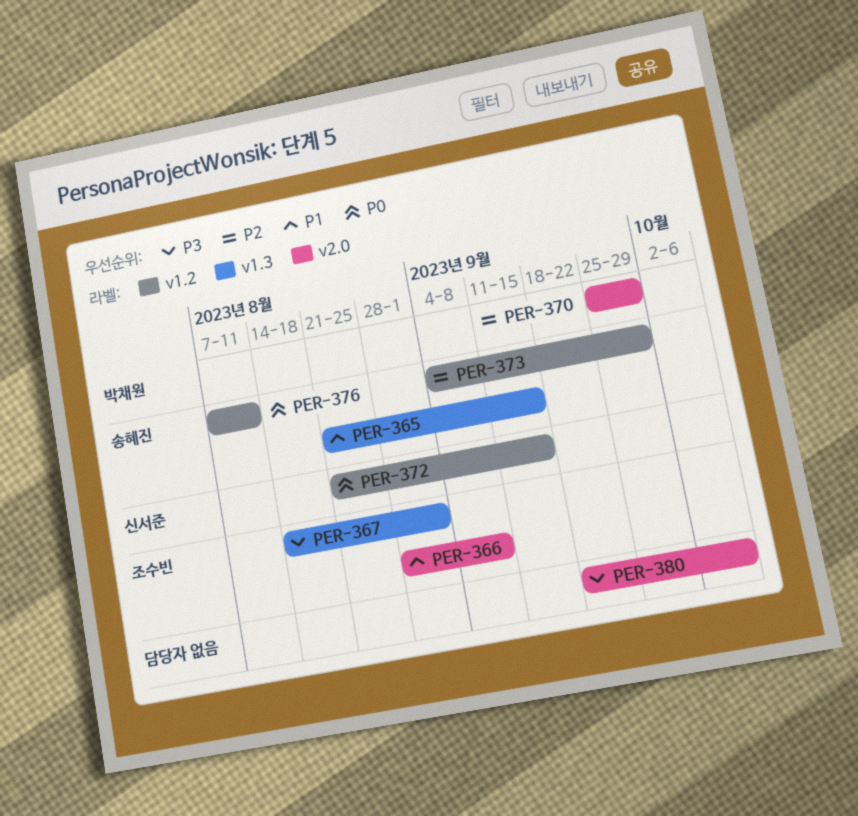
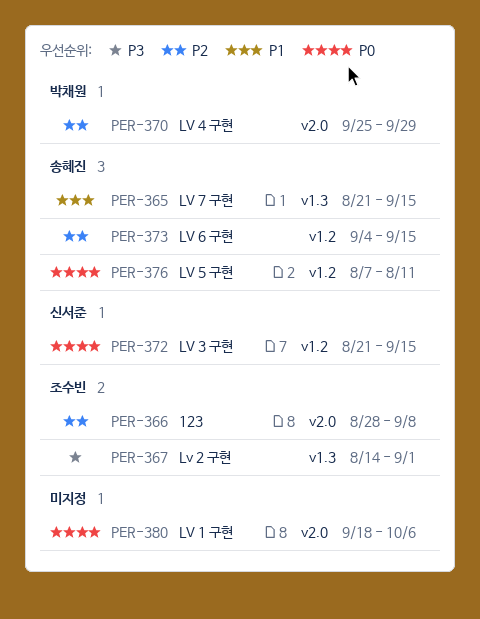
PER-366, priority: P1 -> P2
PER-373, due: Sep 29 -> Sep 15
PER-380, priority: P3 -> P0

